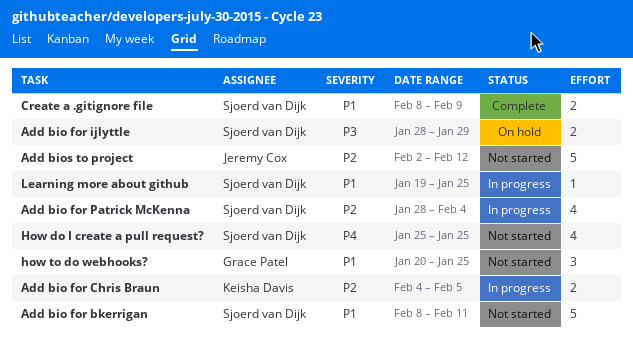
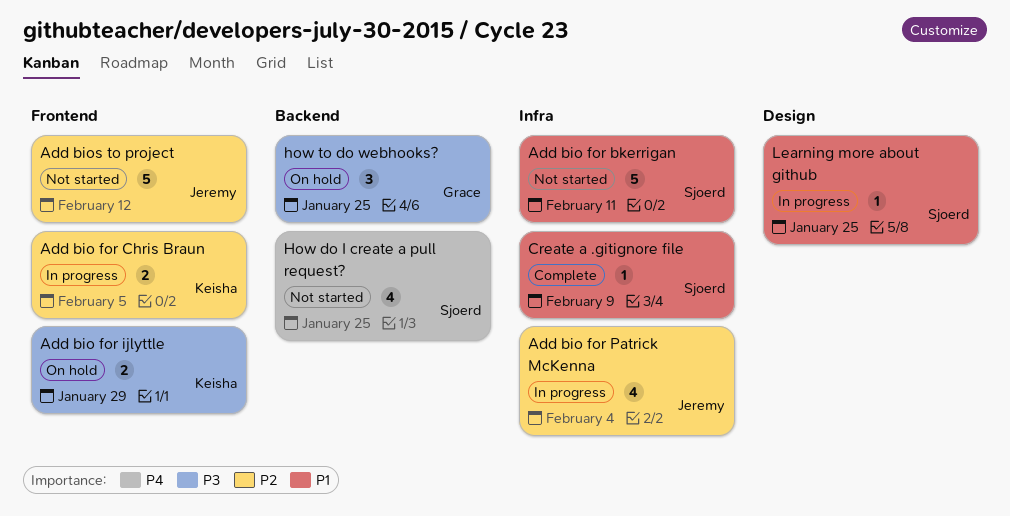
Add bio for ijlyttle, owner: Sjoerd van Dijk -> Keisha Davis
Add bio for Patrick McKenna, owner: Sjoerd van Dijk -> Jeremy Cox
Create a .gitignore file, estimate: 2 -> 1
how to do webhooks?, status: Not started -> On hold
how to do webhooks?, priority: P1 -> P3

